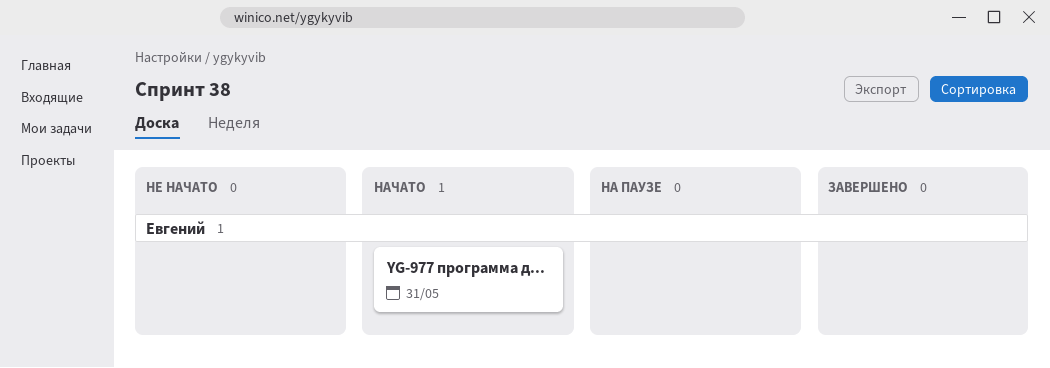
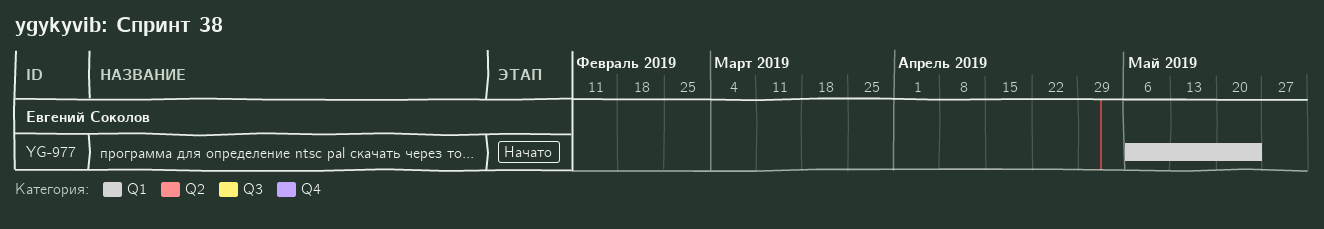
YG-977, due: May 31 -> May 24

